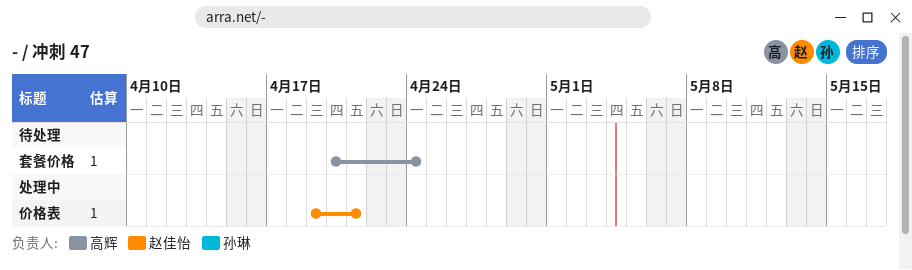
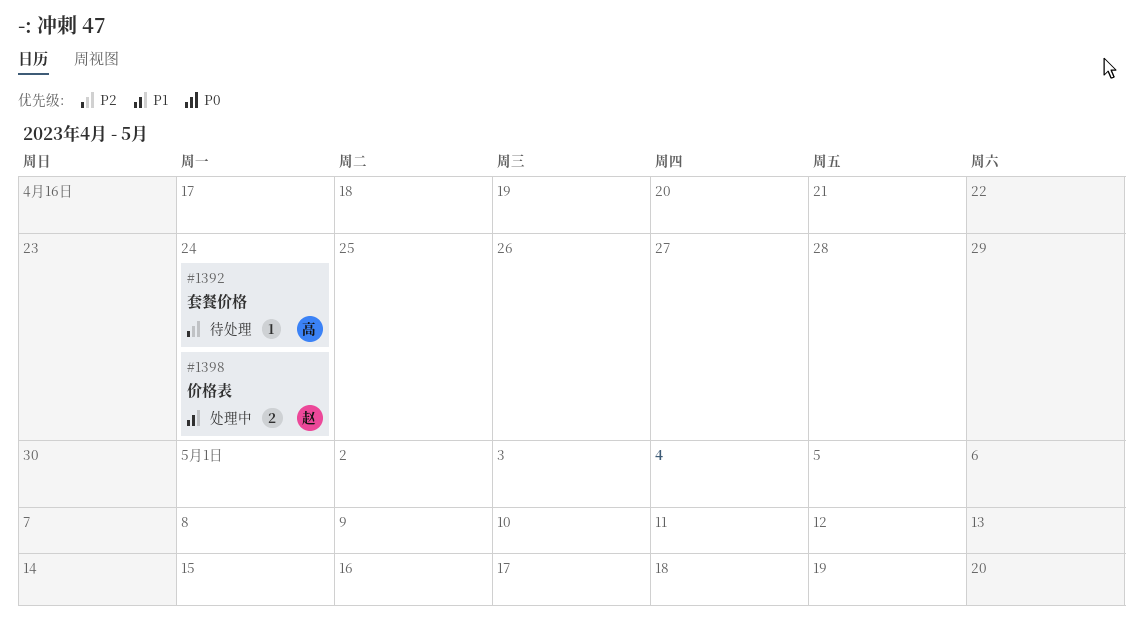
价格表, estimate: 1 -> 2
价格表, due: Apr 21 -> Apr 24

